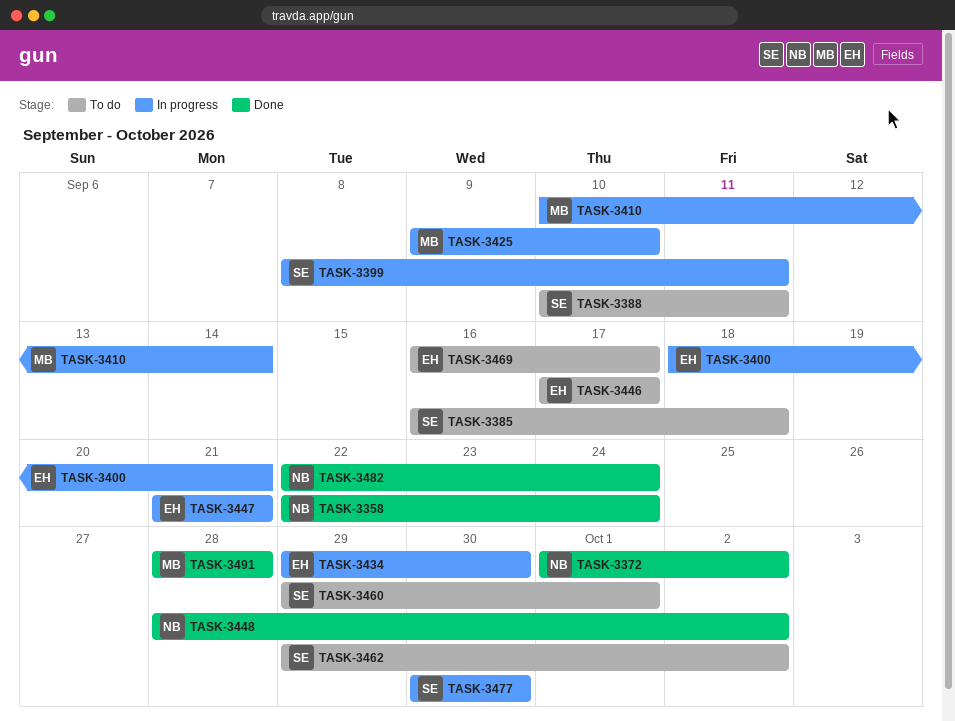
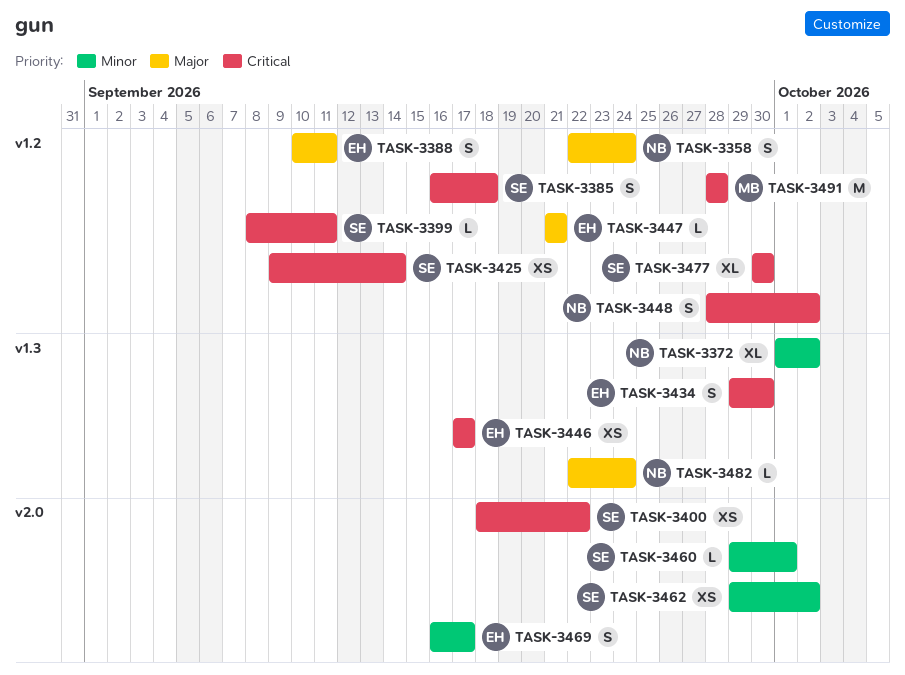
TASK-3388, owner: SE -> EH
TASK-3400, owner: EH -> SE
TASK-3400, due: Sep 21 -> Sep 22
TASK-3410: present -> none
TASK-3425, owner: MB -> SE
TASK-3425, due: Sep 10 -> Sep 14

